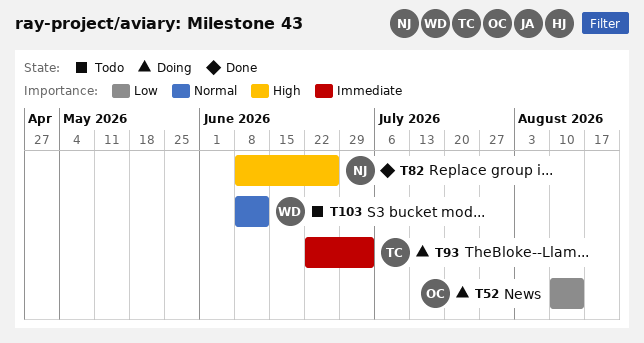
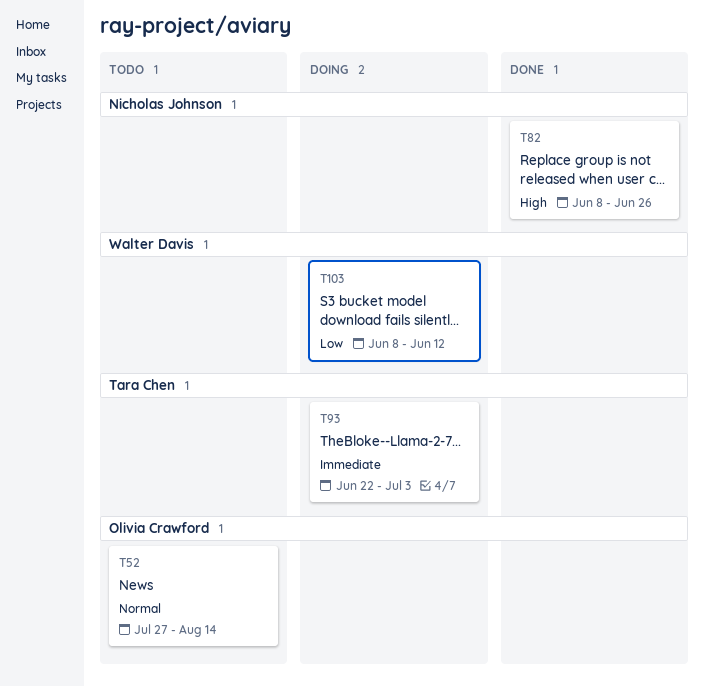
T52, status: Doing -> Todo
T52, priority: Low -> Normal
T52, start: Aug 10 -> Jul 27
T103, status: Todo -> Doing
T103, priority: Normal -> Low

